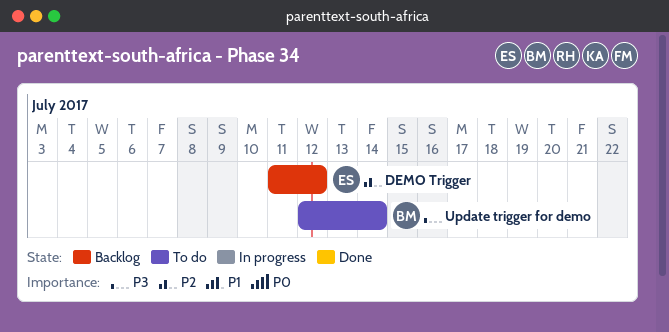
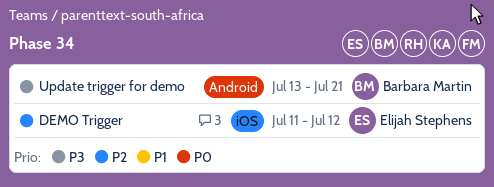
Update trigger for demo, start: Jul 12 -> Jul 13
Update trigger for demo, due: Jul 14 -> Jul 21

